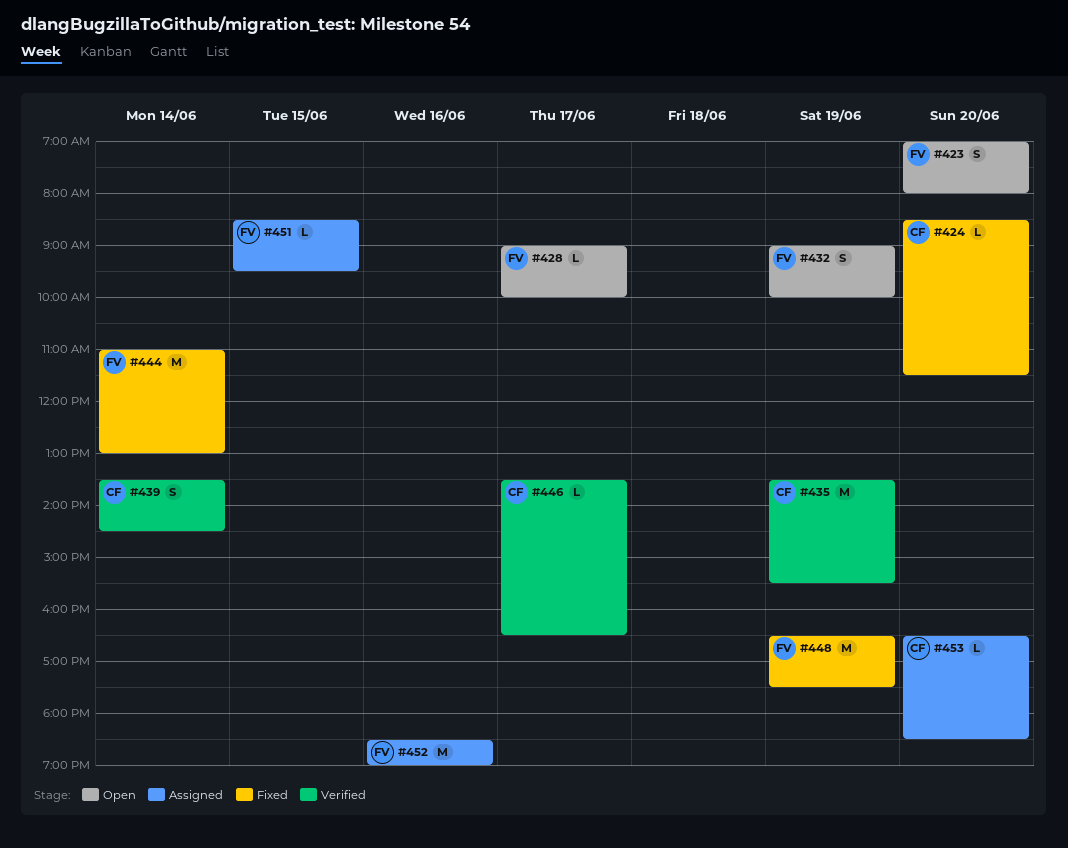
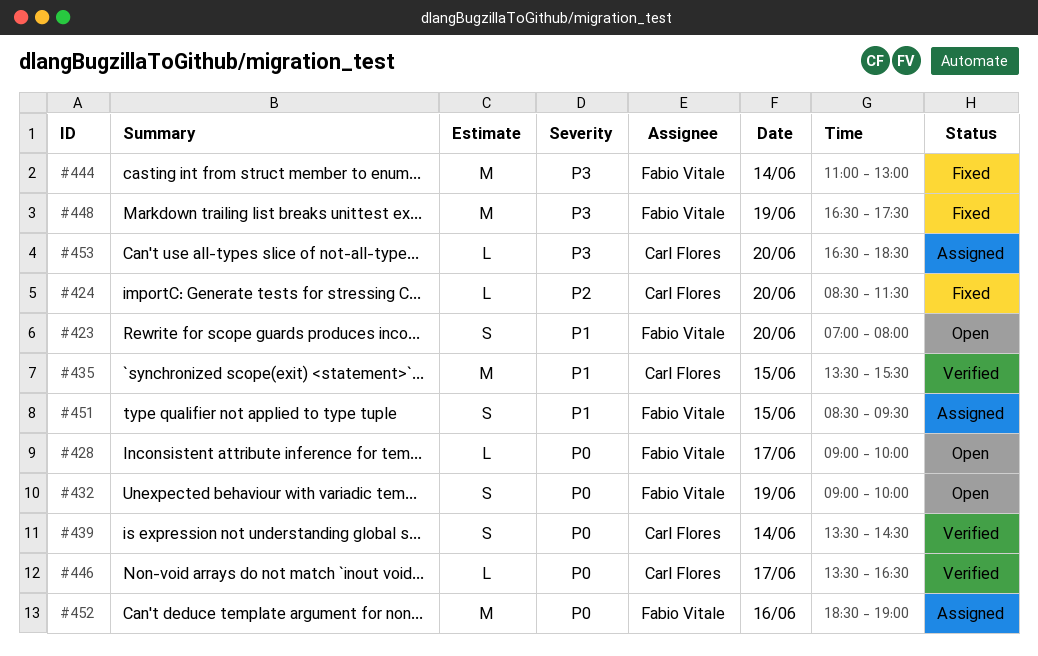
#435, day: Jun 19 -> Jun 15
#451, estimate: L -> S

